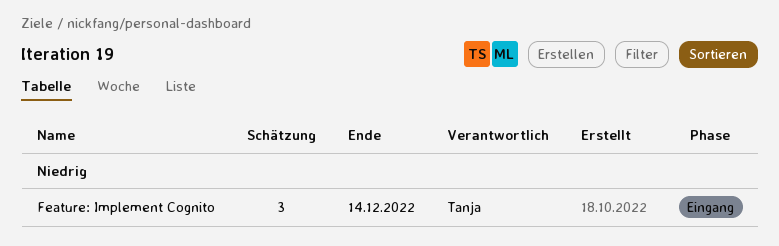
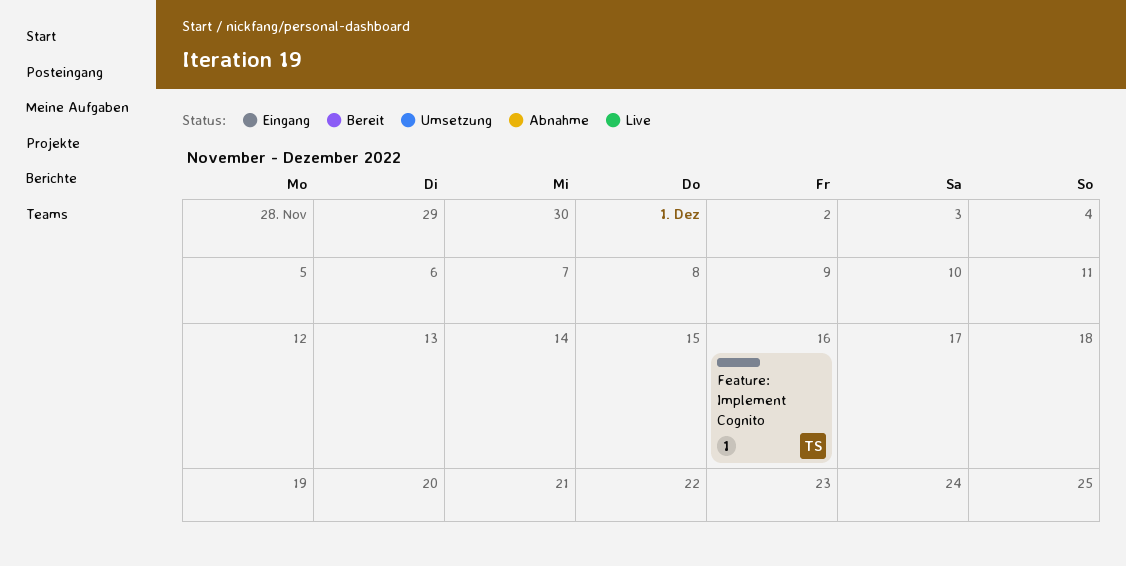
Feature: Implement Cognito, estimate: 3 -> 1
Feature: Implement Cognito, due: Dec 14 -> Dec 16

